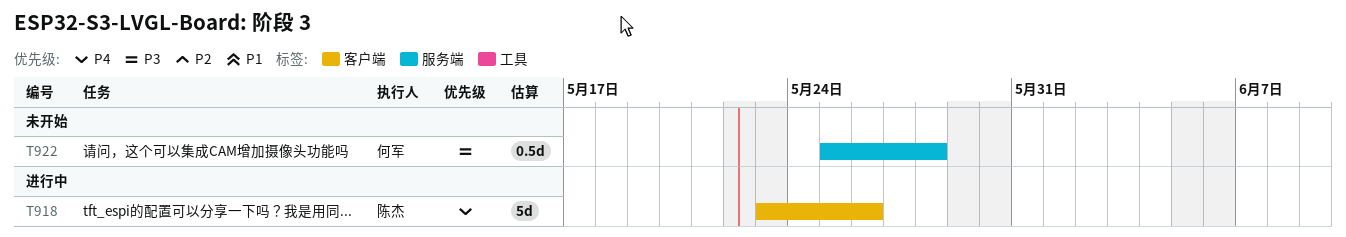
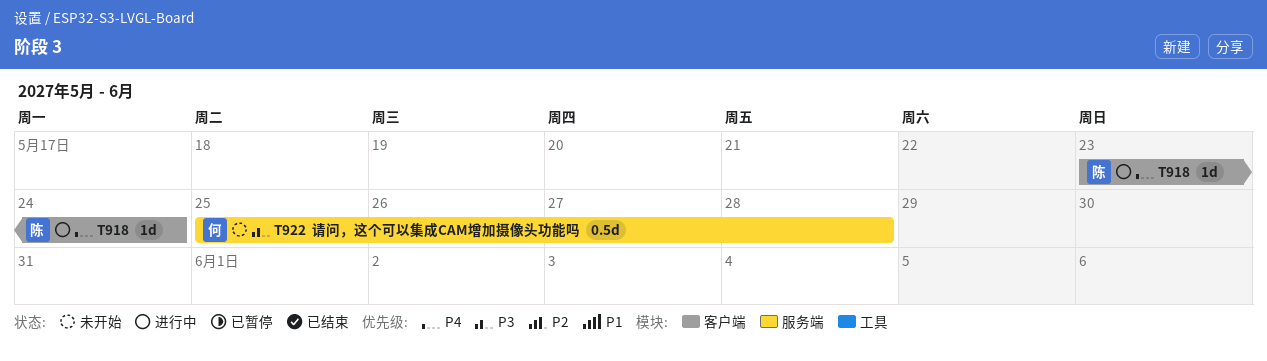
T918, estimate: 5d -> 1d
T918, due: May 26 -> May 24

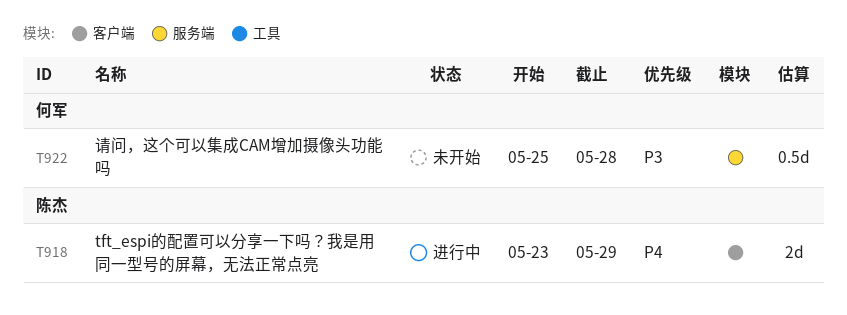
T918, estimate: 1d -> 2d
T918, due: May 24 -> May 29

